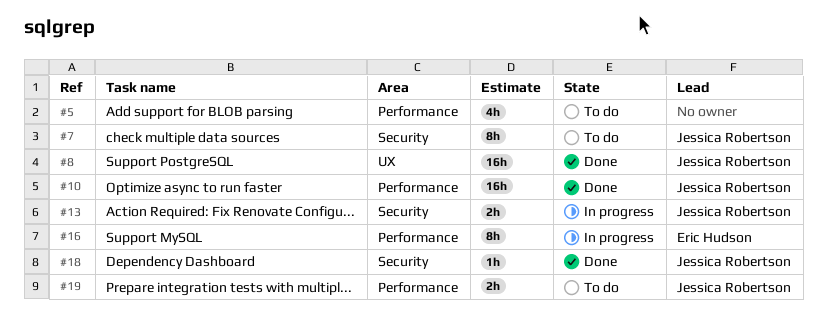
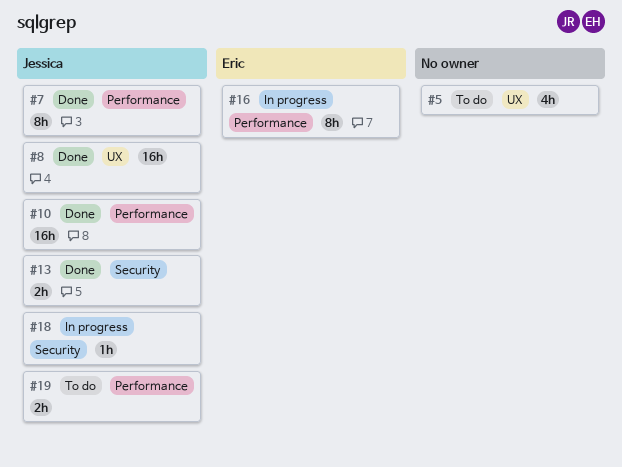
#5, label: Performance -> UX
#7, status: To do -> Done
#7, label: Security -> Performance
#13, status: In progress -> Done
#18, status: Done -> In progress

